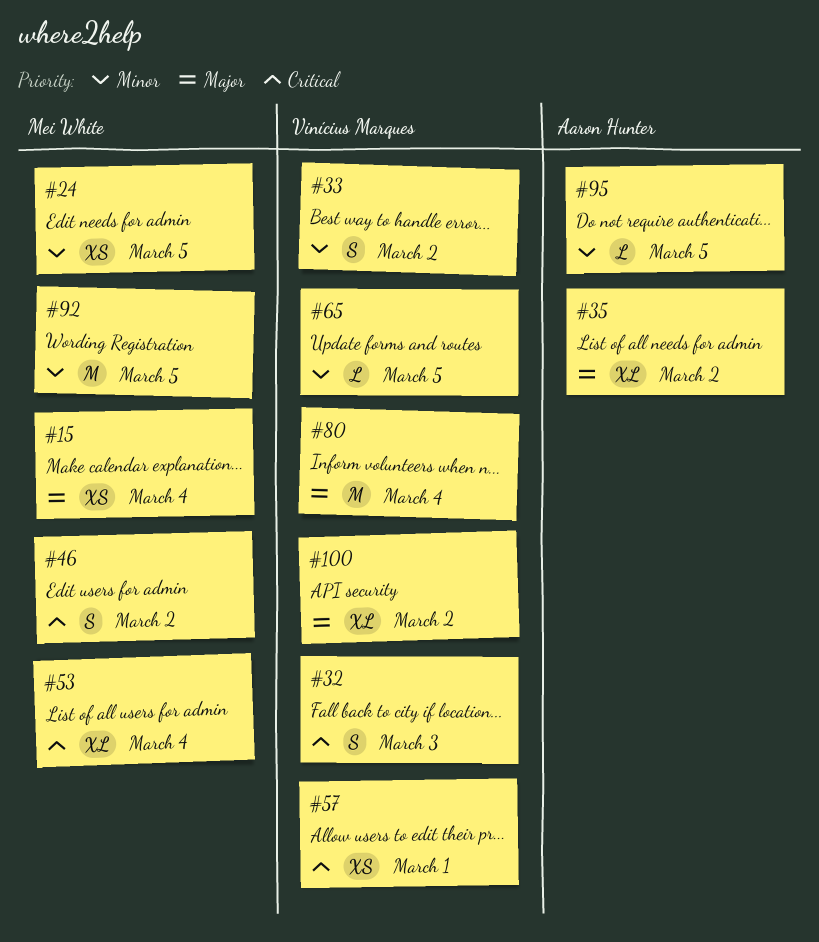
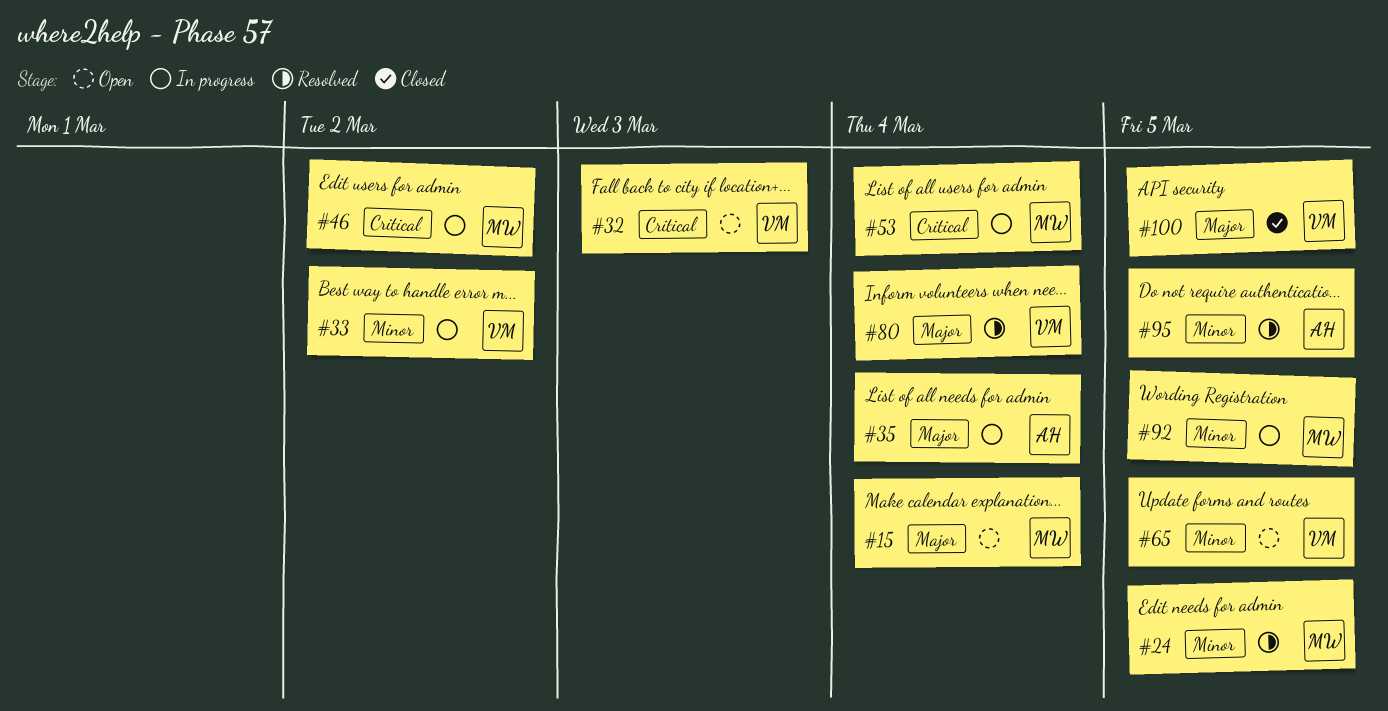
#35, due: Mar 2 -> Mar 4
#57: present -> none
#100, due: Mar 2 -> Mar 5

